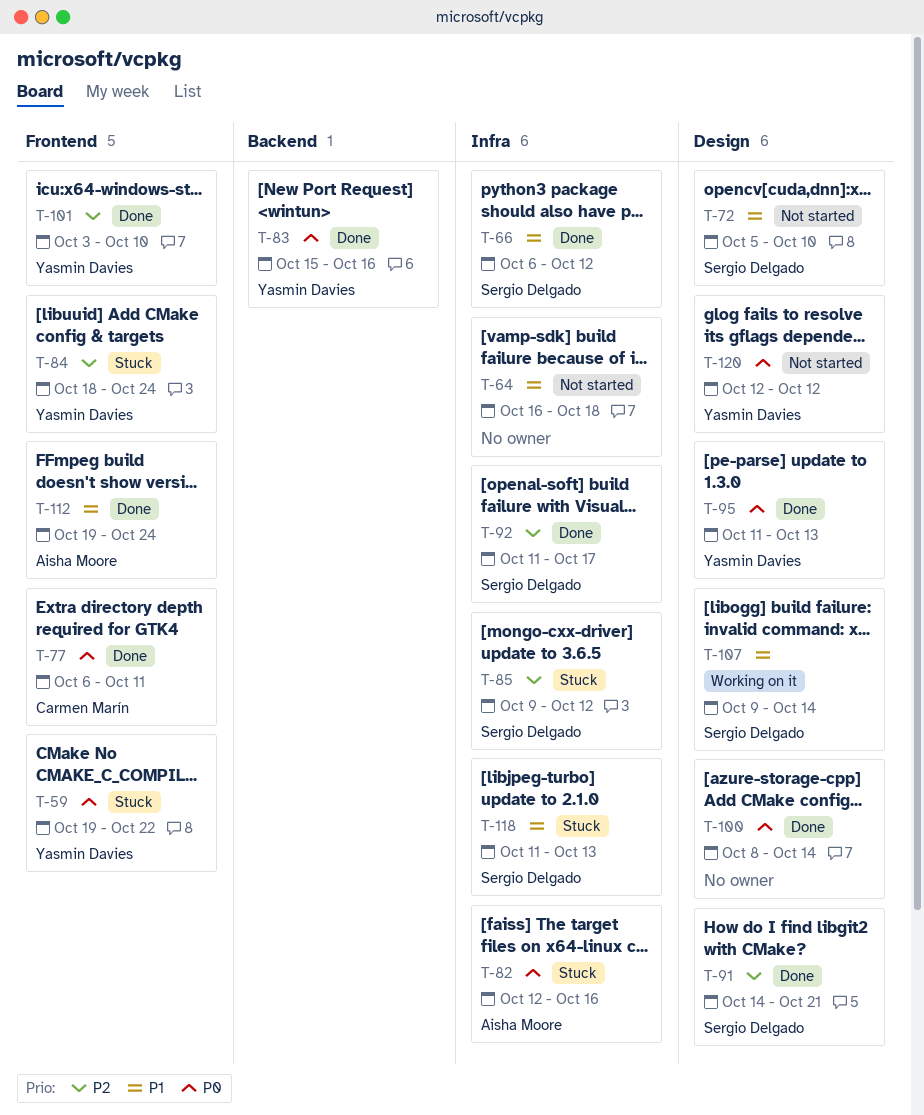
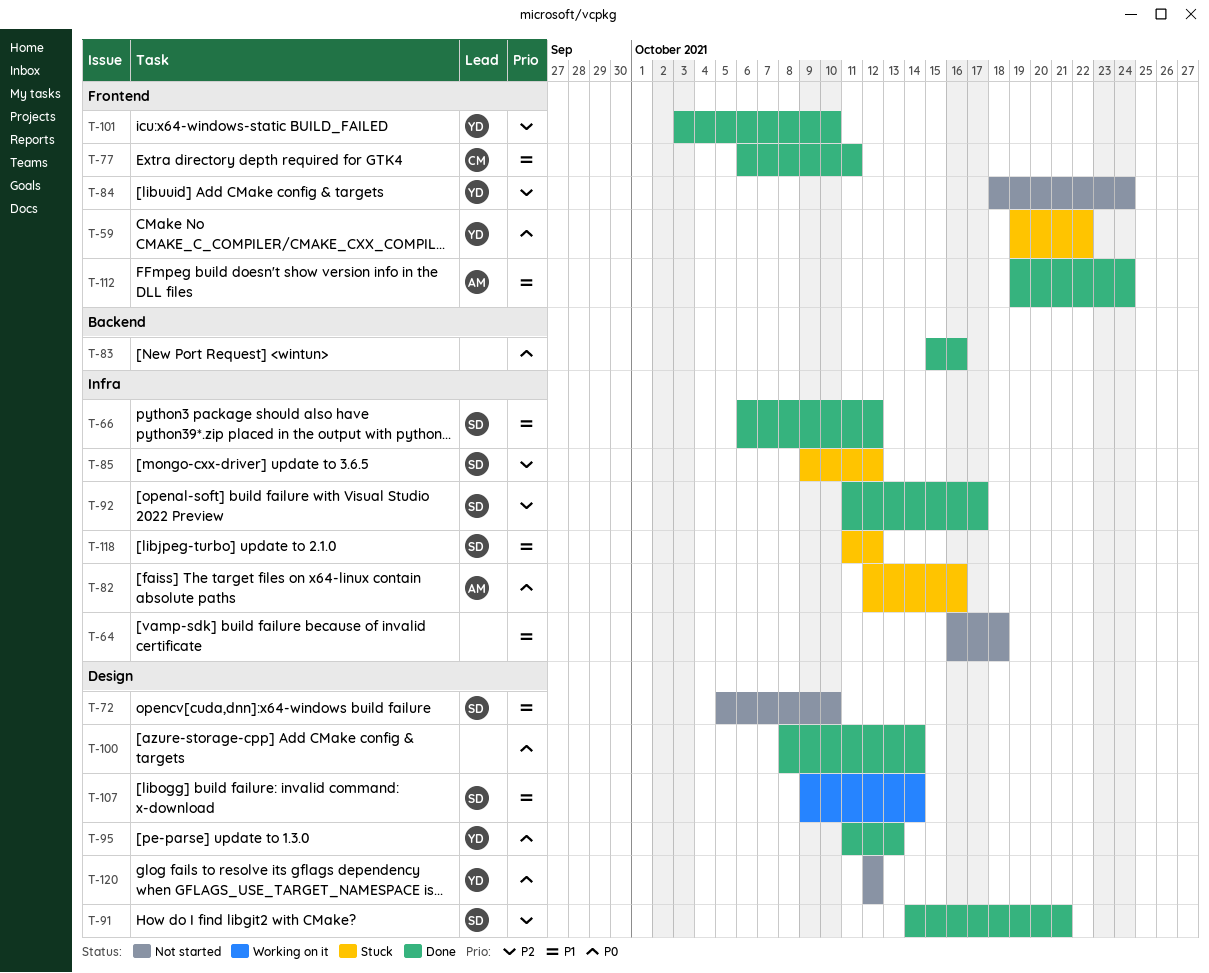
T-77, priority: P0 -> P1
T-83, owner: Yasmin Davies -> none
T-84, status: Stuck -> Not started
T-118, due: Oct 13 -> Oct 12

